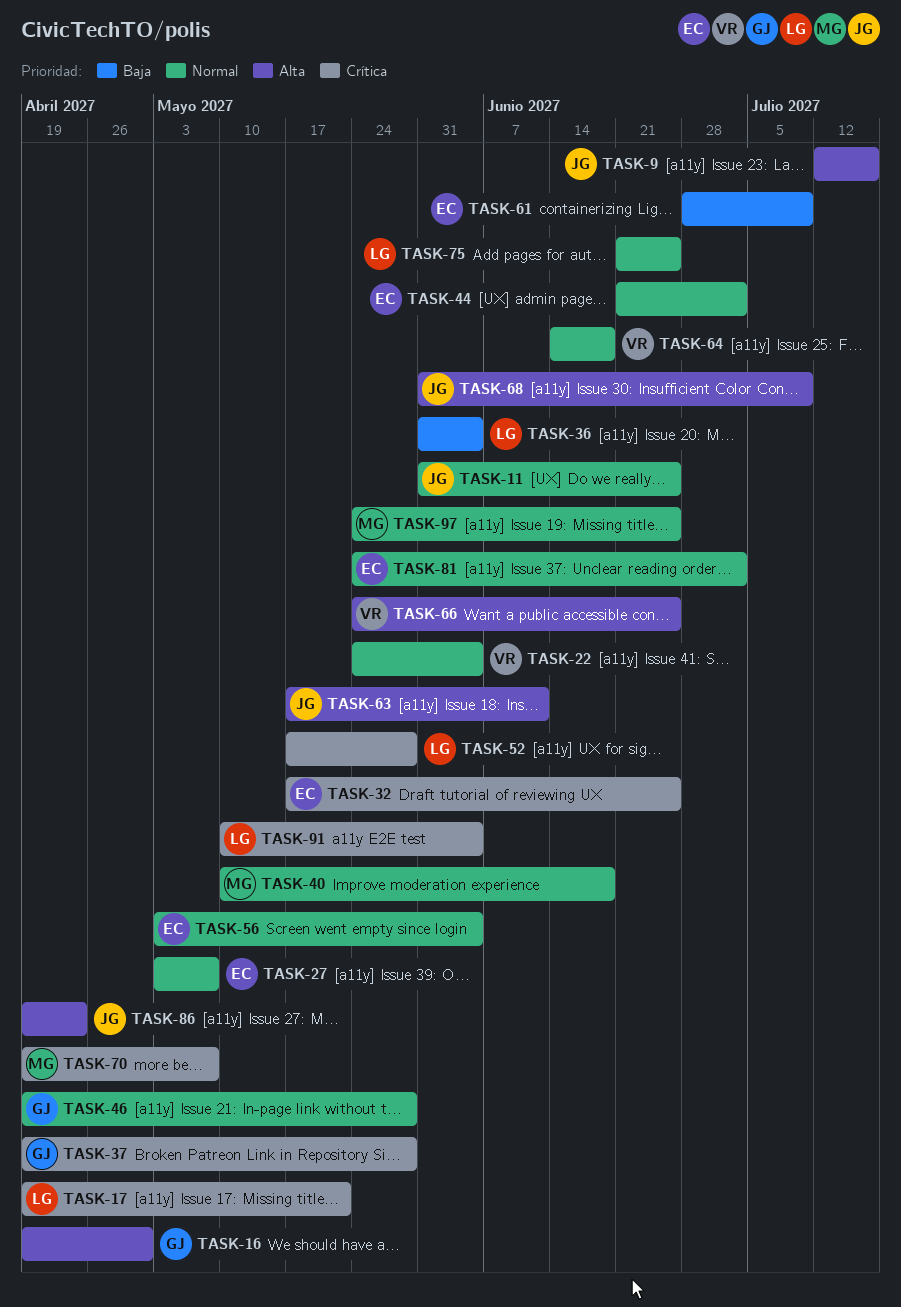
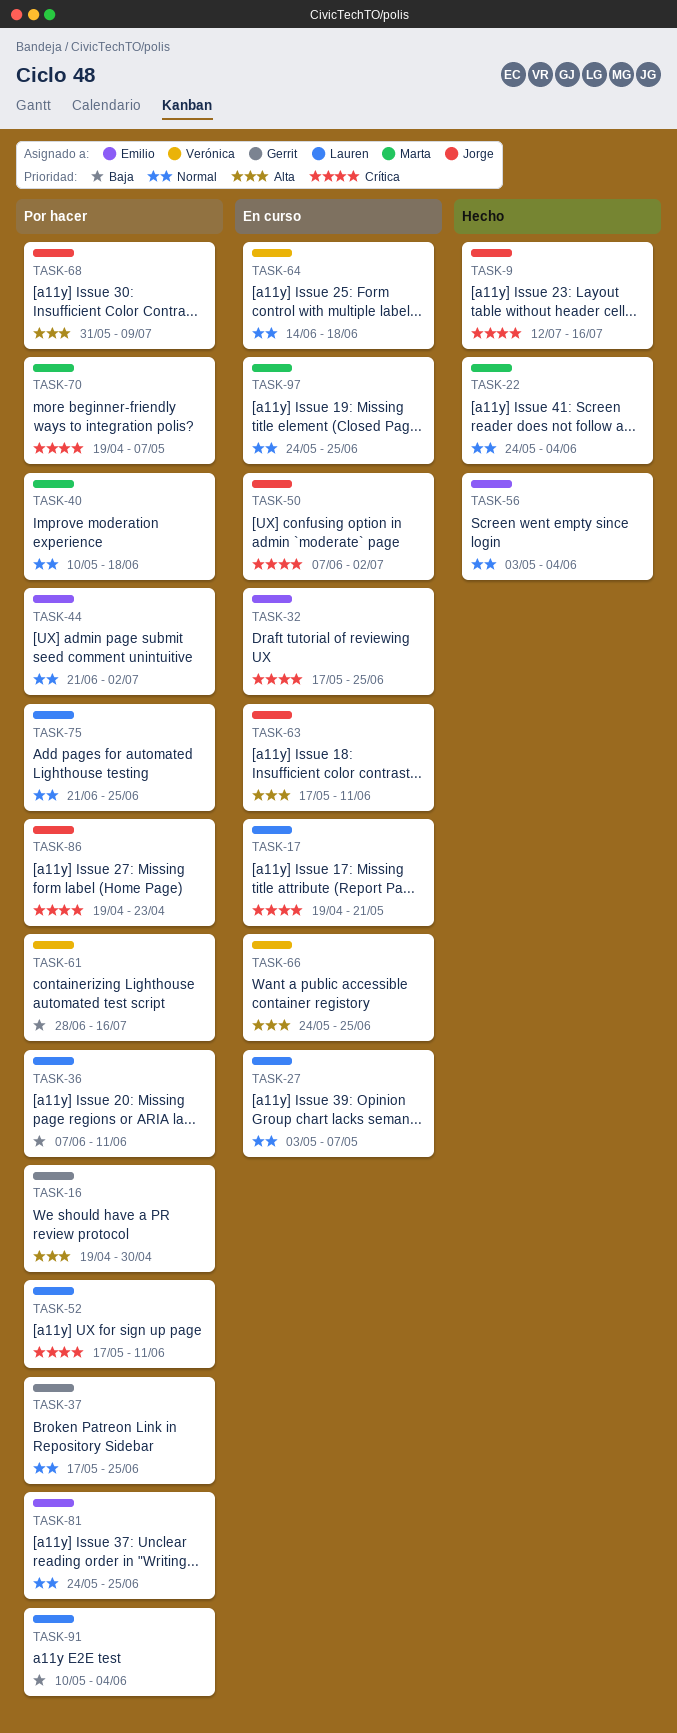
TASK-9, priority: Alta -> Crítica
TASK-11: present -> none
TASK-22, owner: Verónica -> Marta
TASK-27, owner: Emilio -> Lauren
TASK-36, start: May 31 -> Jun 7
TASK-36, due: Jun 4 -> Jun 11
TASK-37, priority: Crítica -> Normal
TASK-37, start: Apr 19 -> May 17
TASK-37, due: May 28 -> Jun 25
TASK-46: present -> none
TASK-50: none -> present
TASK-52, due: May 28 -> Jun 11
TASK-61, owner: Emilio -> Verónica
TASK-61, due: Jul 9 -> Jul 16
TASK-81, due: Jul 2 -> Jun 25
TASK-86, priority: Alta -> Crítica
TASK-91, priority: Crítica -> Baja

